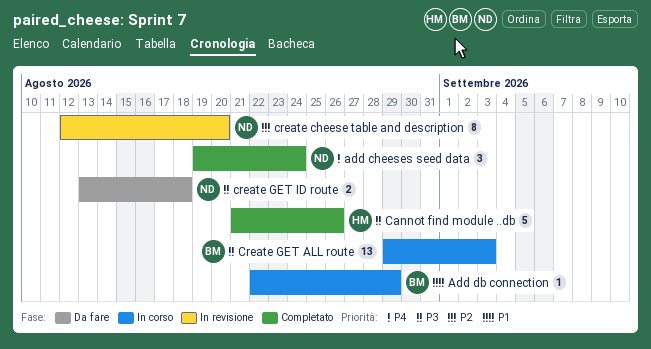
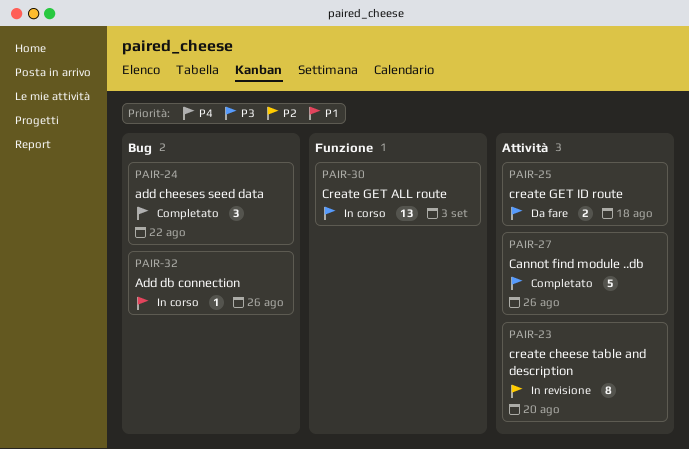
add cheeses seed data, due: Aug 24 -> Aug 22
Add db connection, due: Aug 29 -> Aug 26

